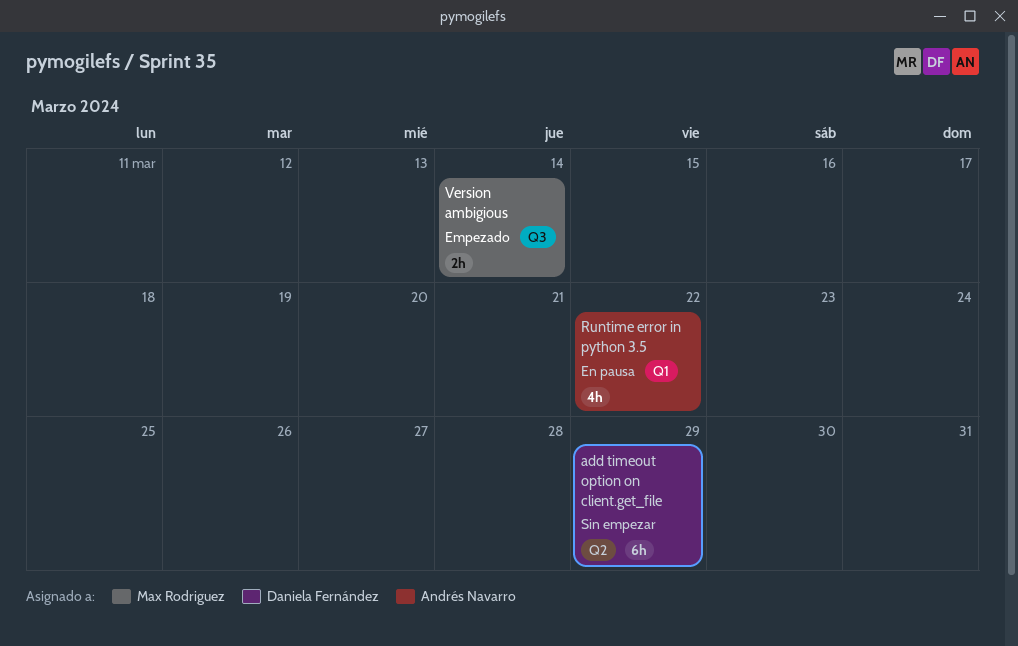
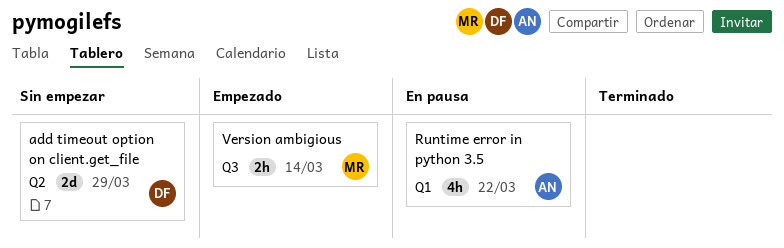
add timeout option on client.get_file, estimate: 6h -> 2d

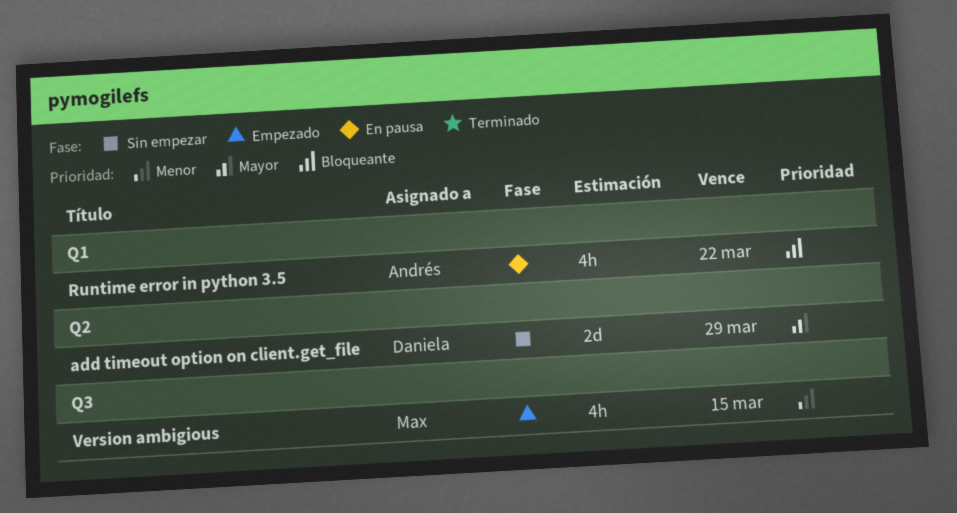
Version ambigious, estimate: 2h -> 4h
Version ambigious, due: Mar 14 -> Mar 15

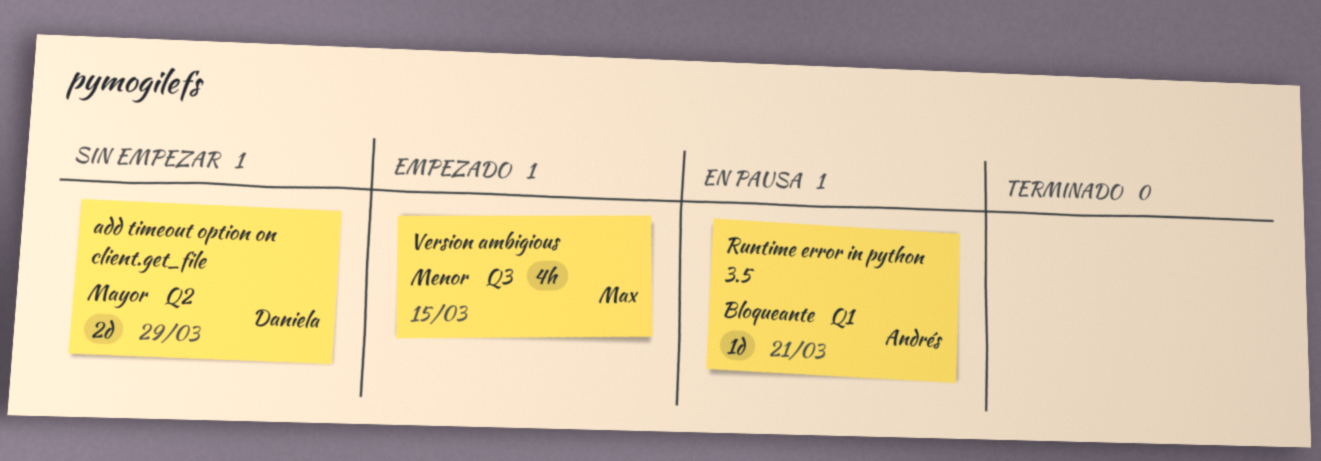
Runtime error in python 3.5, estimate: 4h -> 1d
Runtime error in python 3.5, due: Mar 22 -> Mar 21

